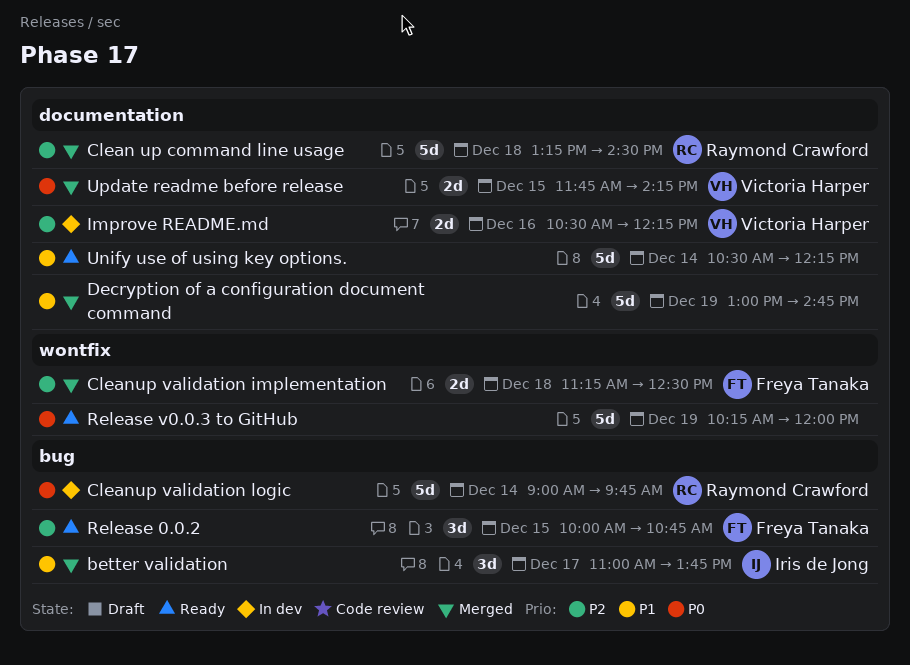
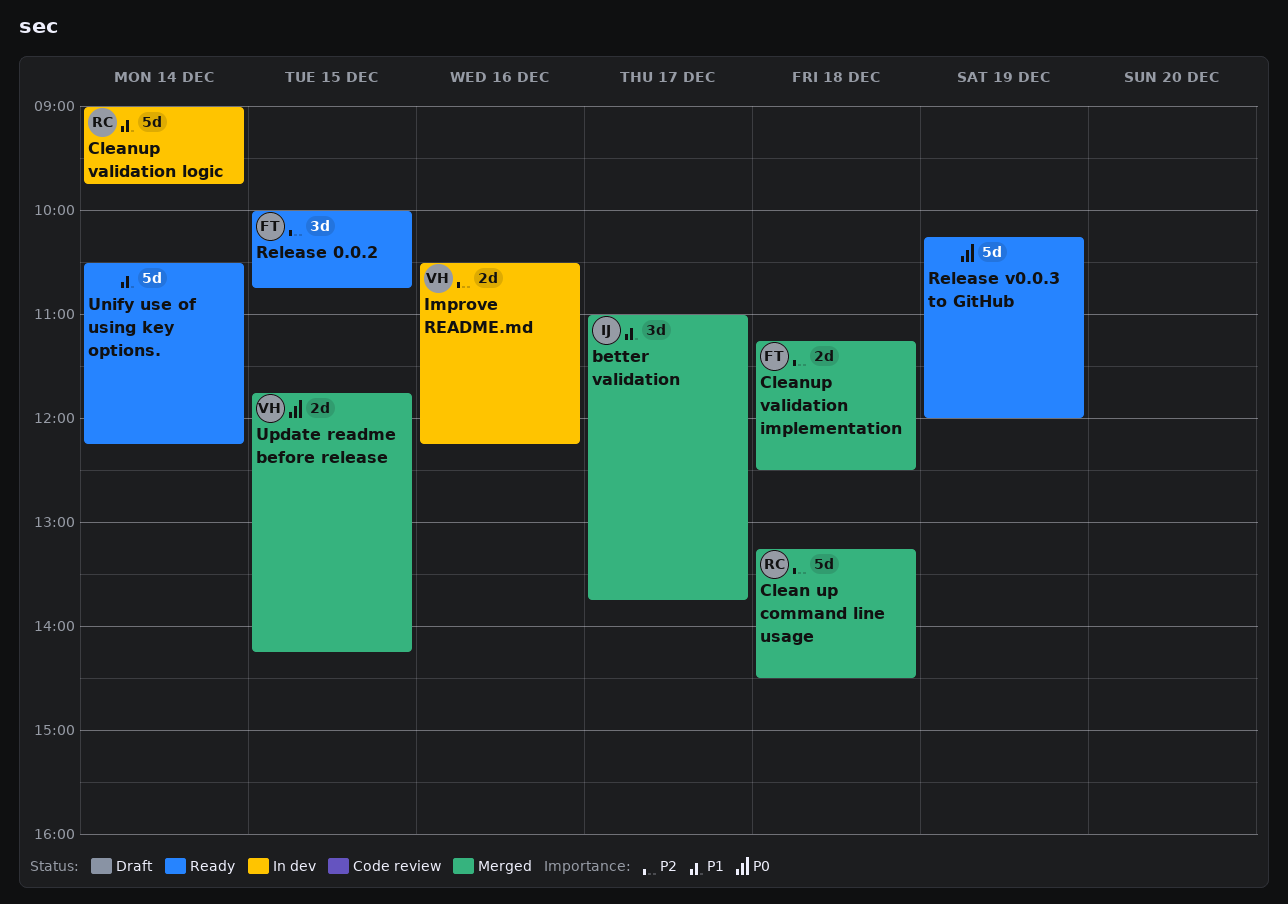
Cleanup validation logic, priority: P0 -> P1
Decryption of a configuration document command: present -> none

